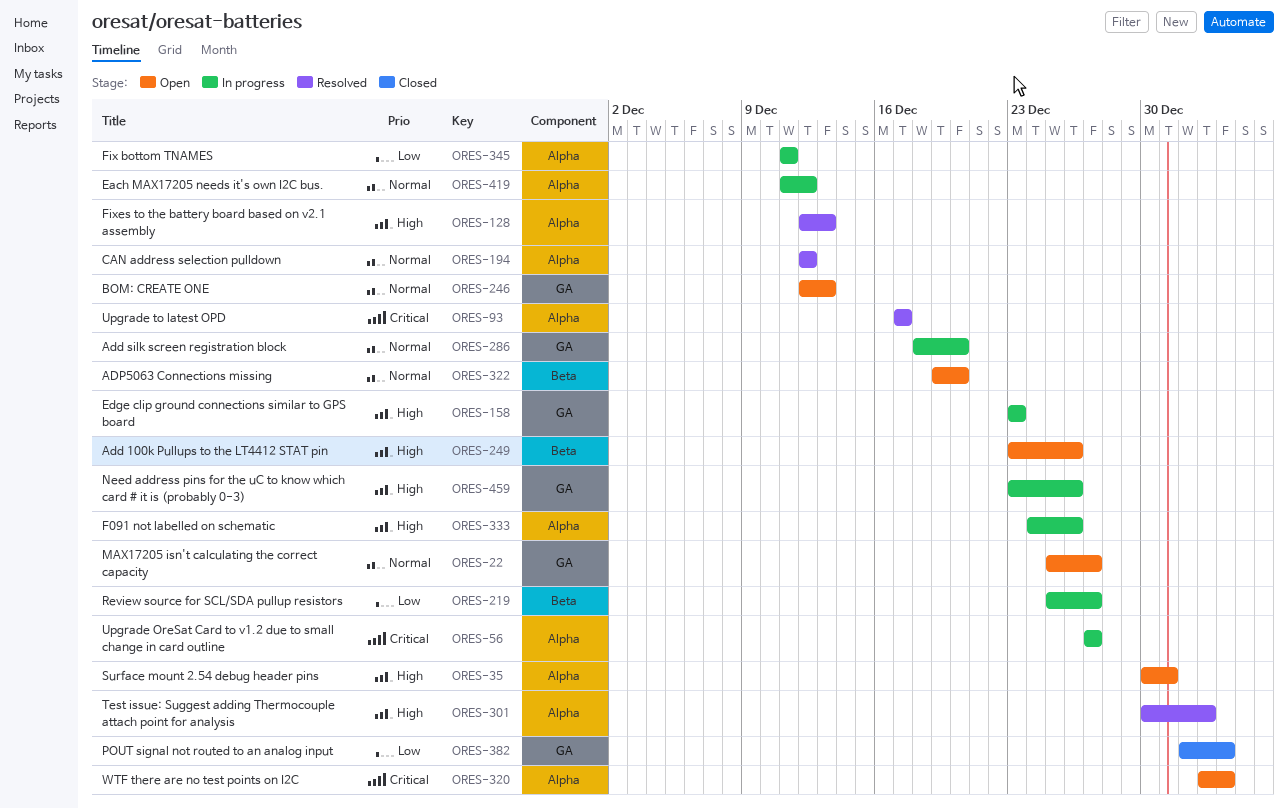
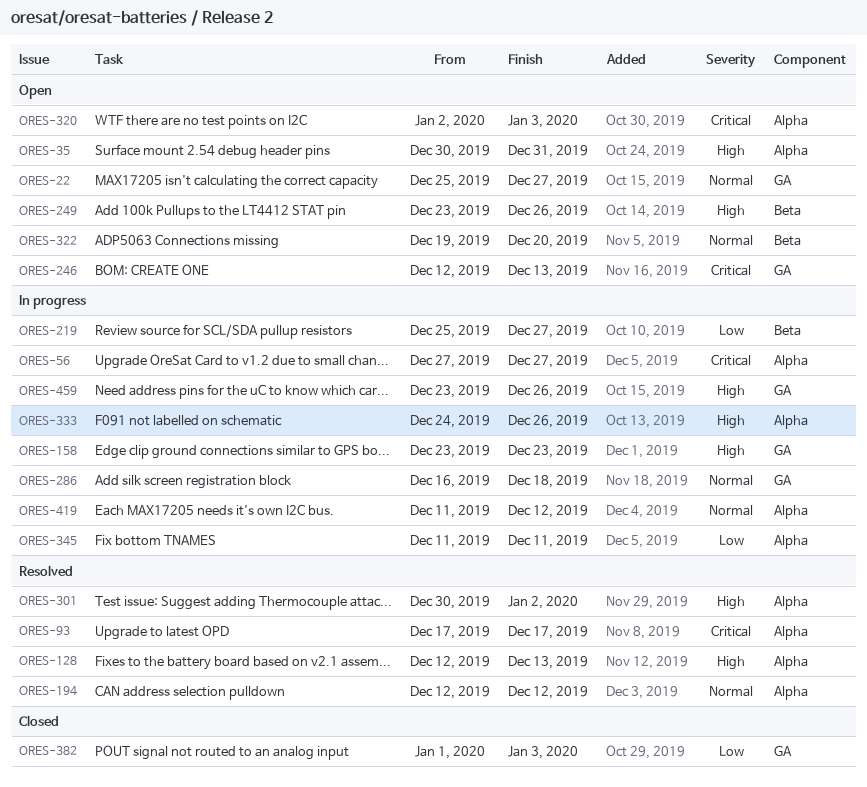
ORES-246, priority: Normal -> Critical
ORES-286, start: Dec 18 -> Dec 16
ORES-286, due: Dec 20 -> Dec 18

